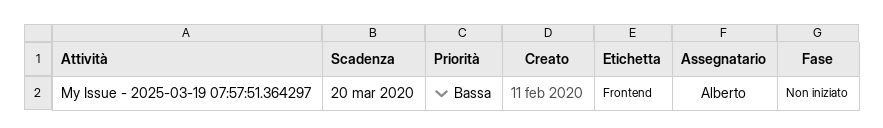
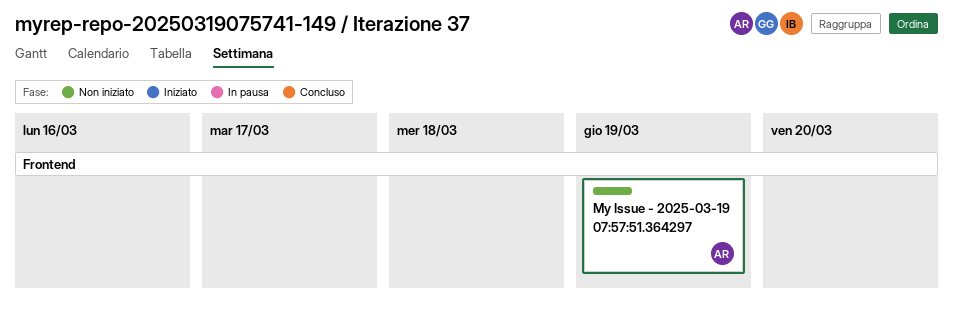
My Issue - 2025-03-19 07:57:51.364297, due: Mar 20 -> Mar 19

